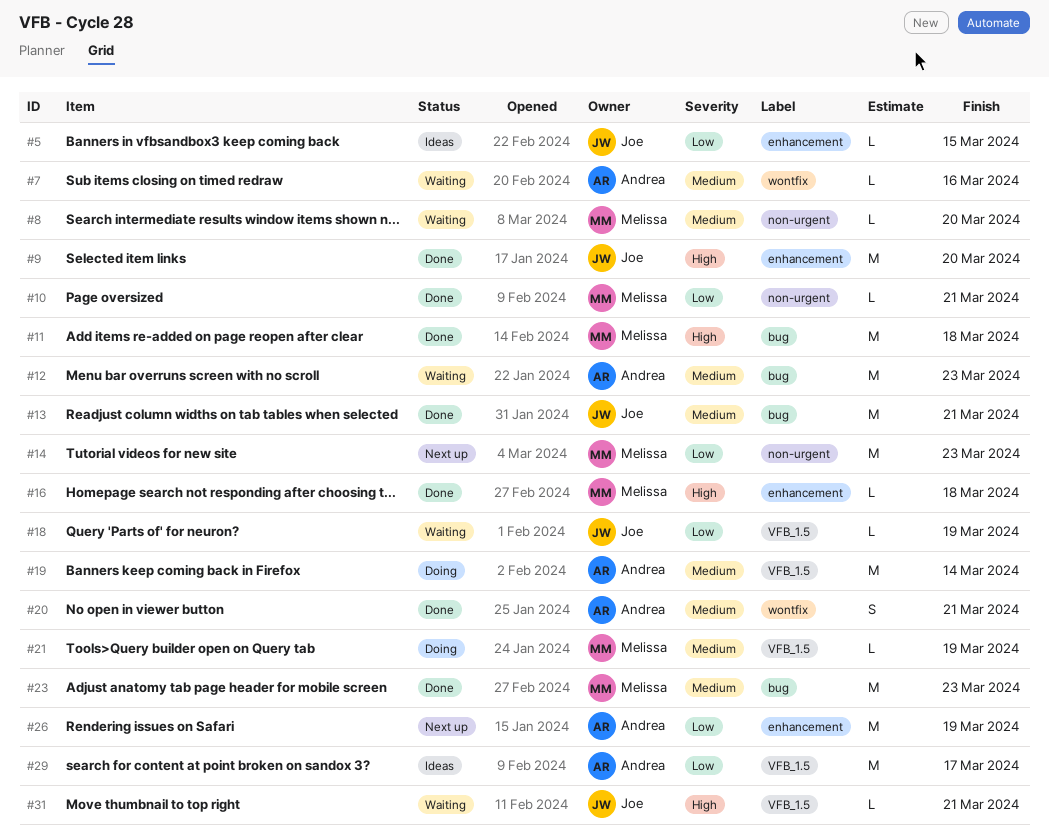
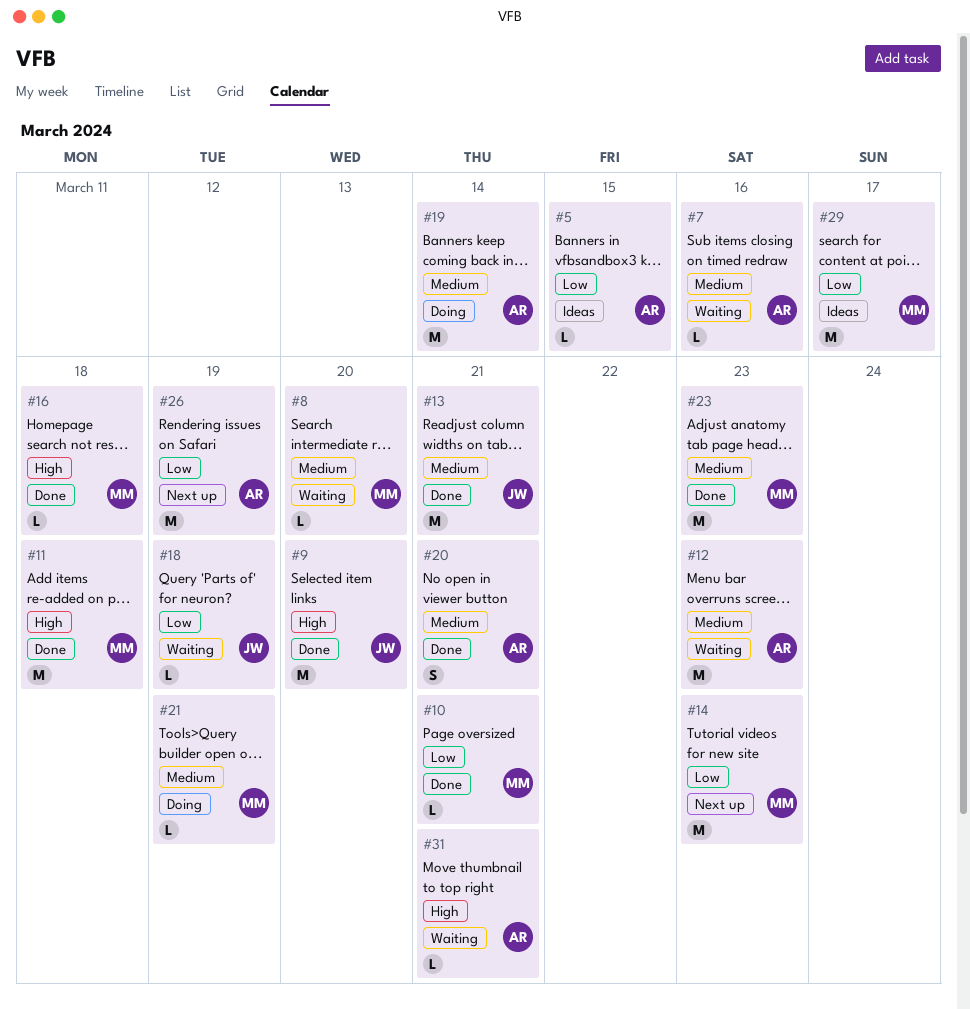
#5, owner: Joe -> Andrea
#29, owner: Andrea -> Melissa
#31, owner: Joe -> Andrea

